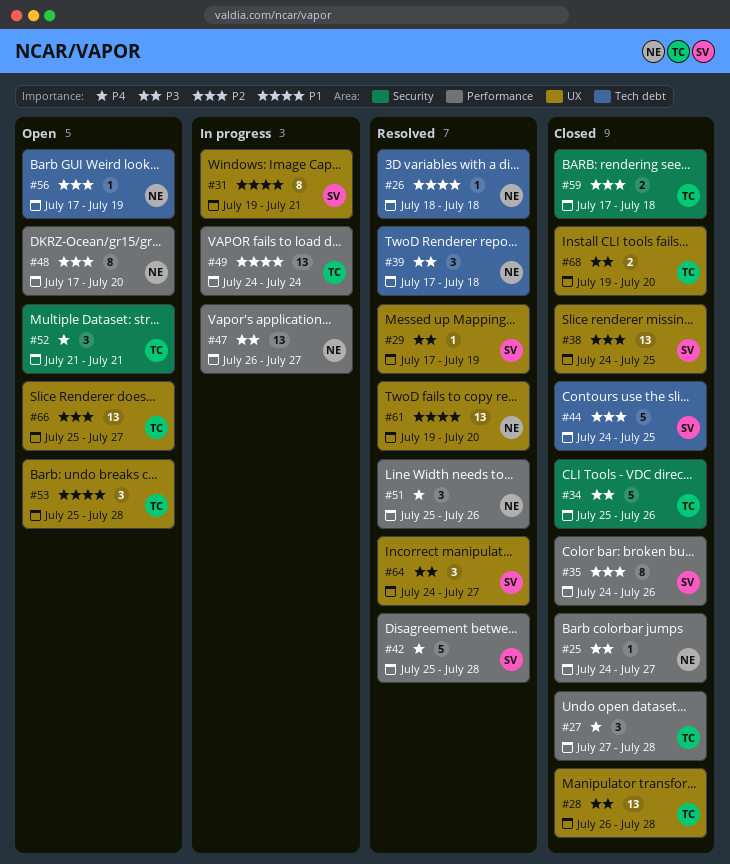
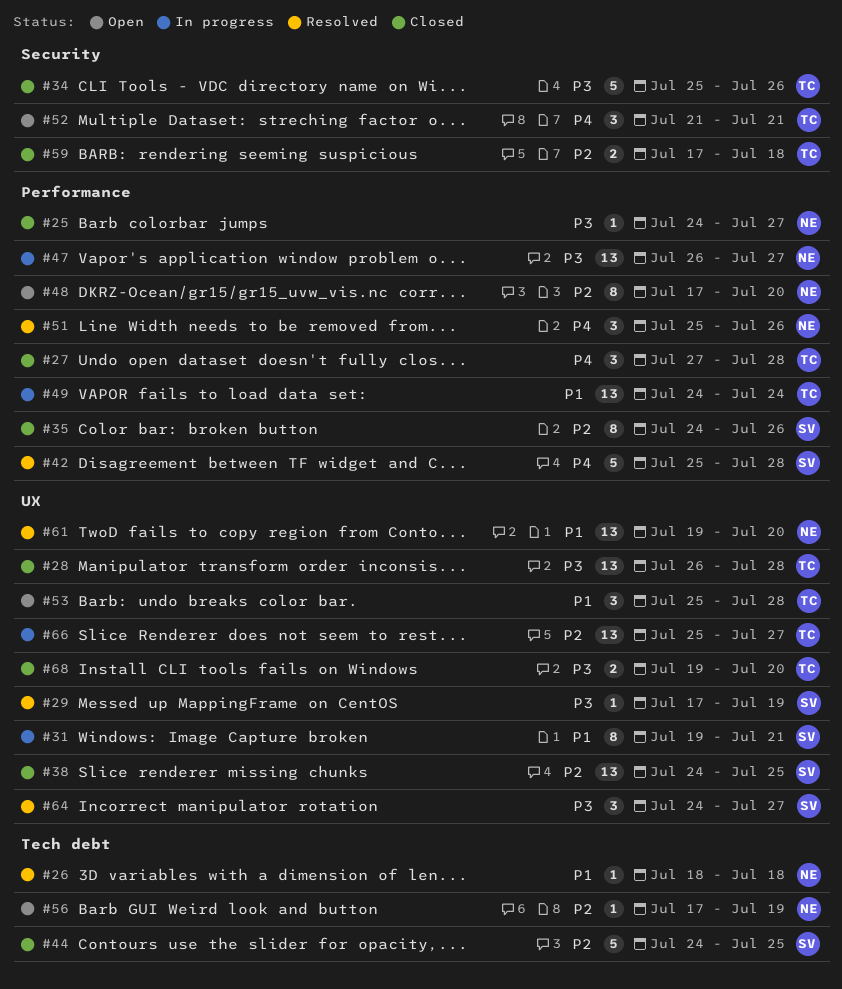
#39: present -> none
#66, status: Open -> In progress

